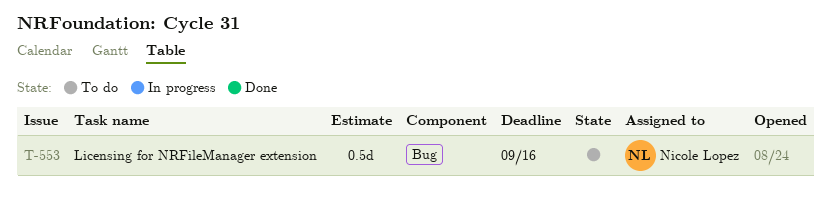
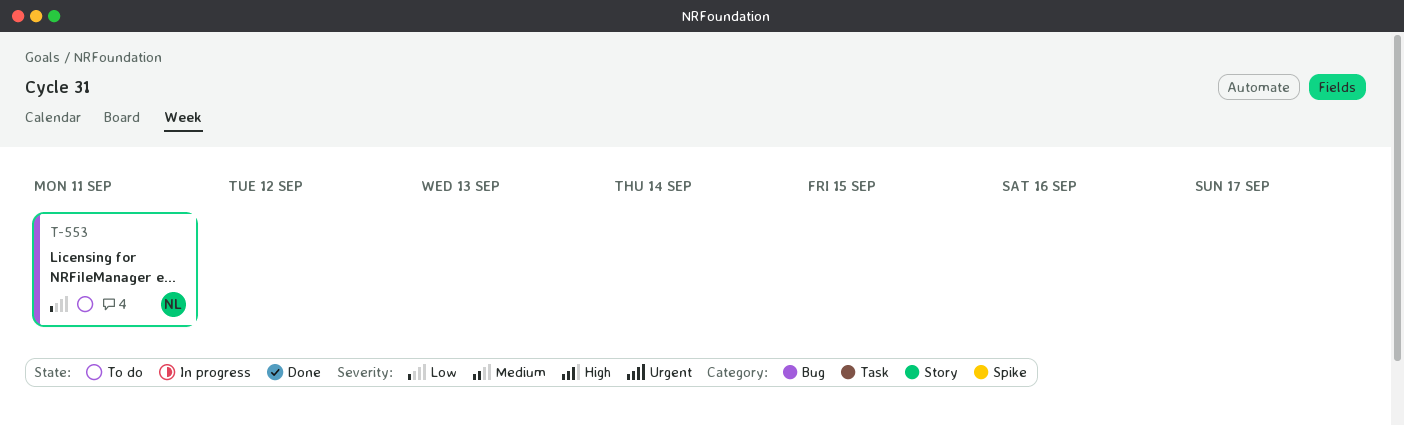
T-553, due: Sep 16 -> Sep 11

